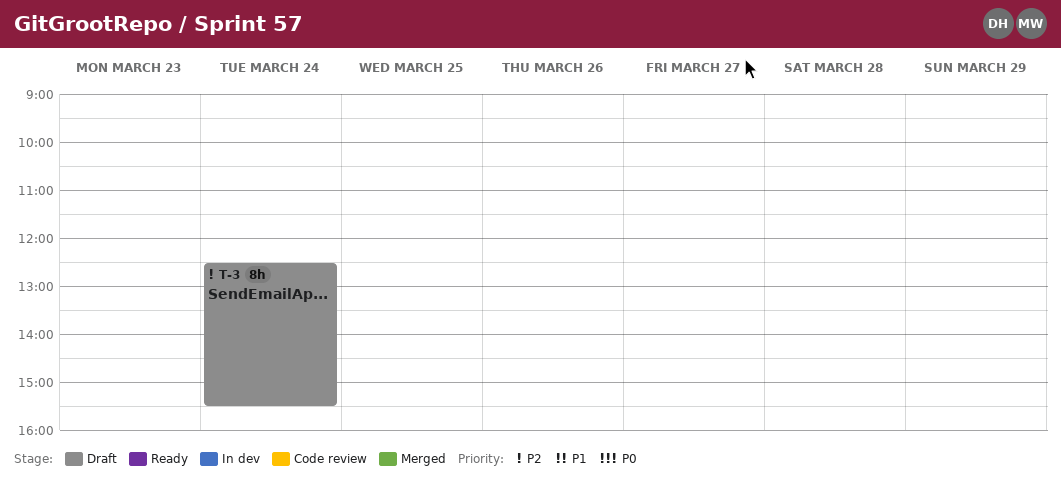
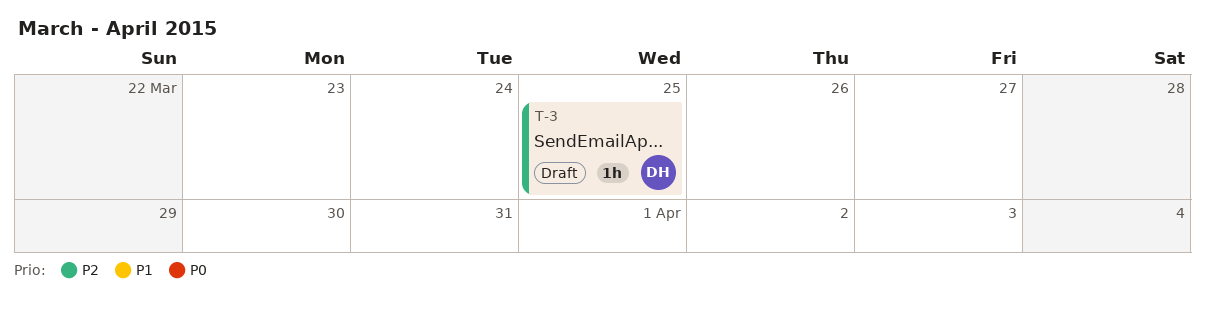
T-3, estimate: 8h -> 1h
T-3, day: Mar 24 -> Mar 25

